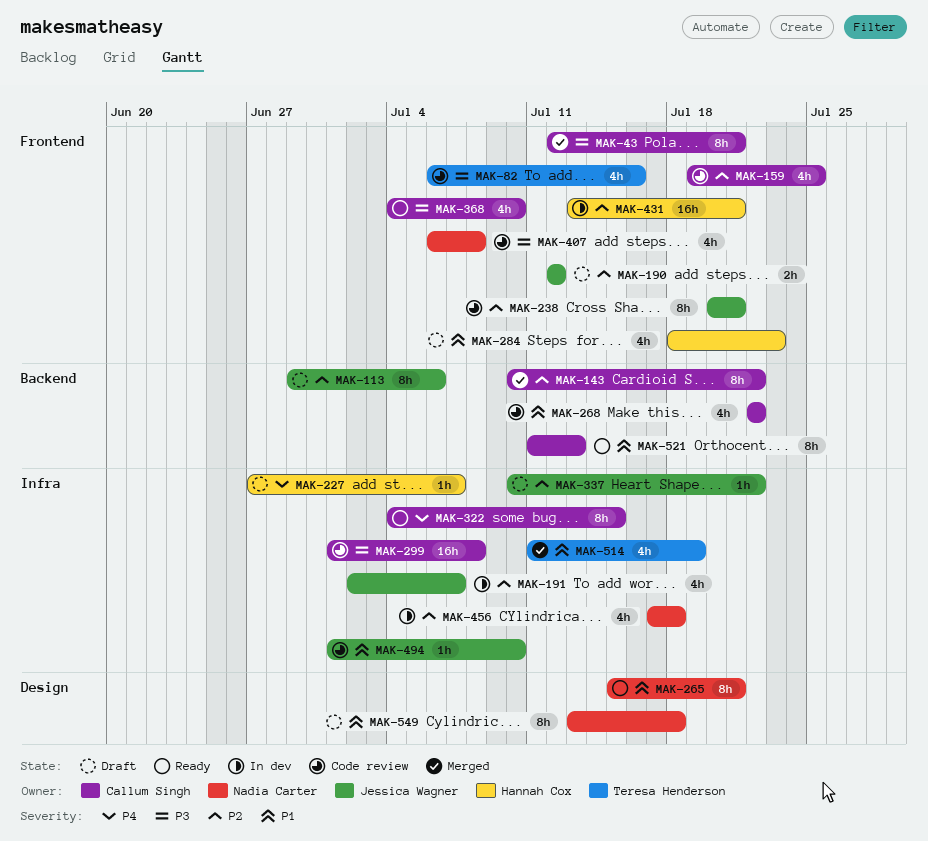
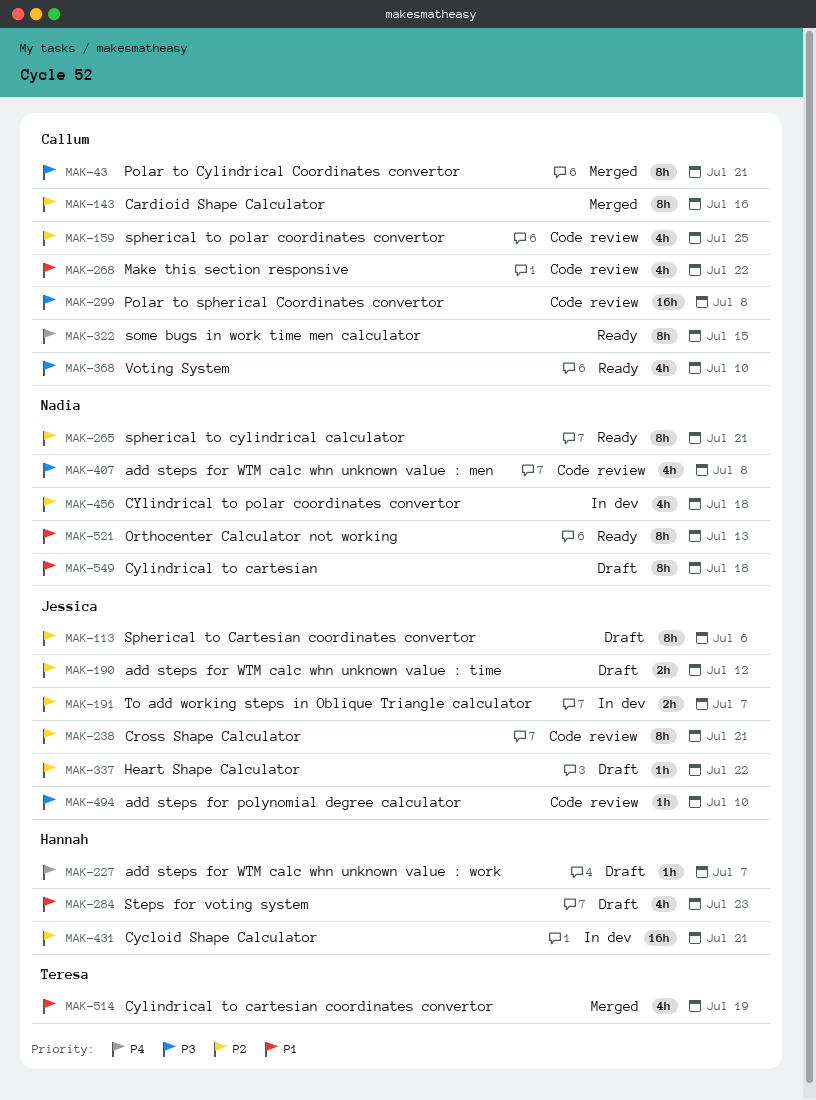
MAK-82: present -> none
MAK-143, due: Jul 22 -> Jul 16
MAK-191, estimate: 4h -> 2h
MAK-265, priority: P1 -> P2
MAK-494, priority: P1 -> P3
MAK-521, owner: Callum Singh -> Nadia Carter

